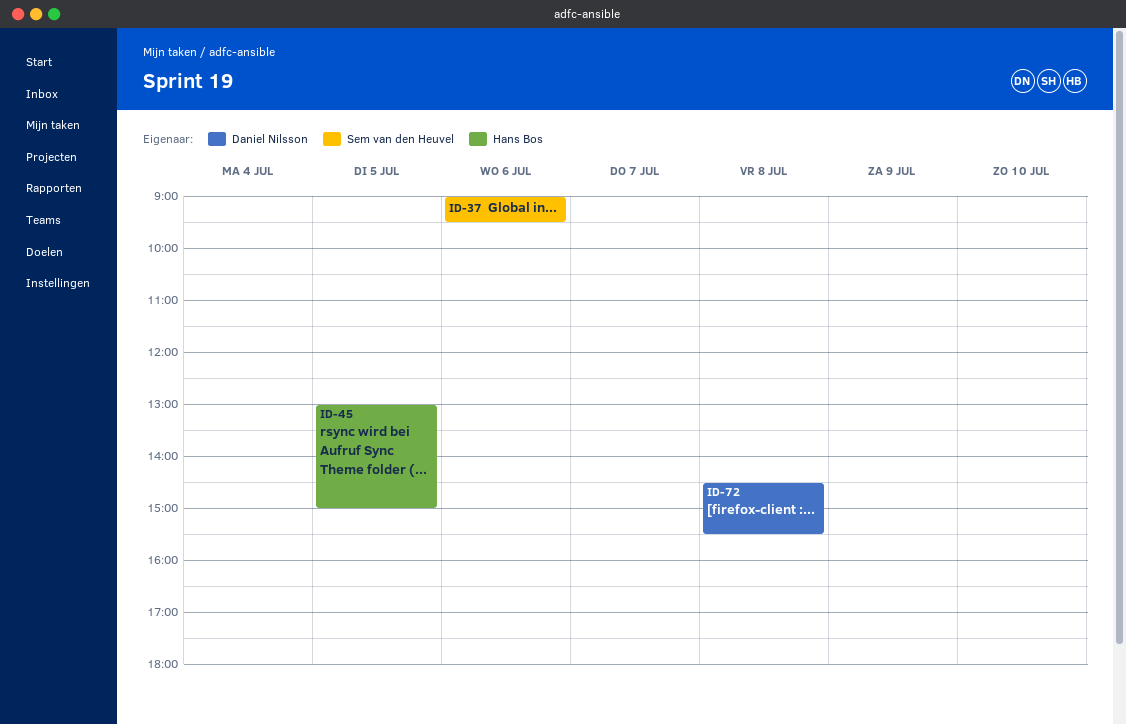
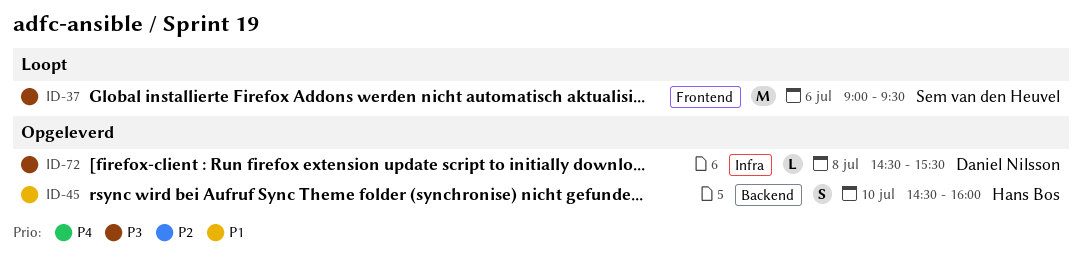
ID-45, day: Jul 5 -> Jul 10
ID-45, begins: 13:00 -> 14:30
ID-45, ends: 15:00 -> 16:00

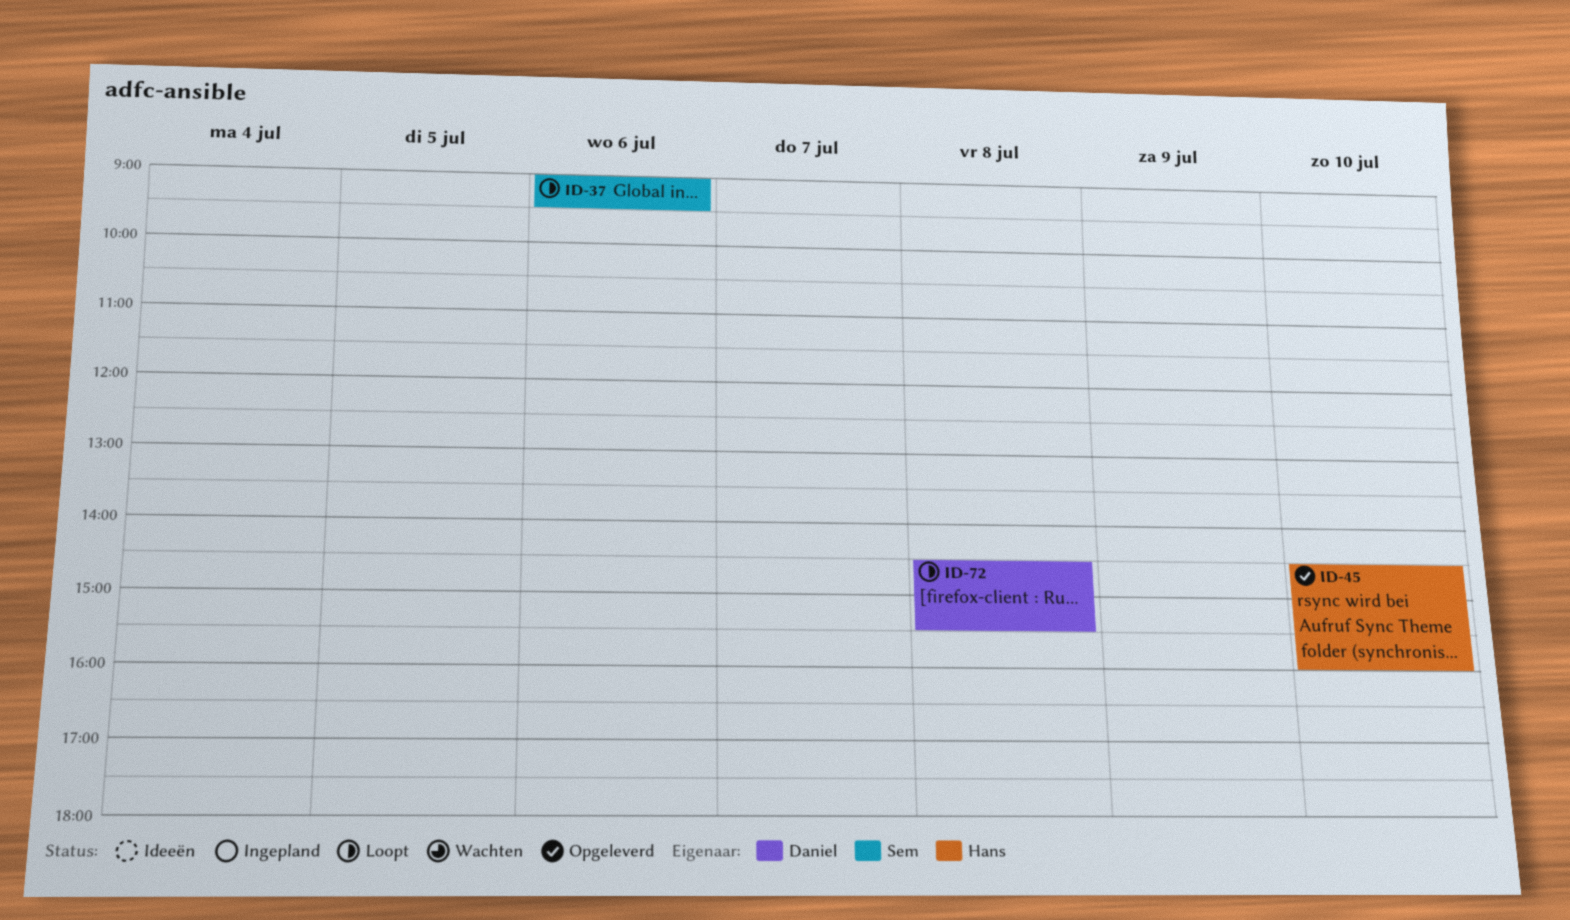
ID-72, status: Opgeleverd -> Loopt

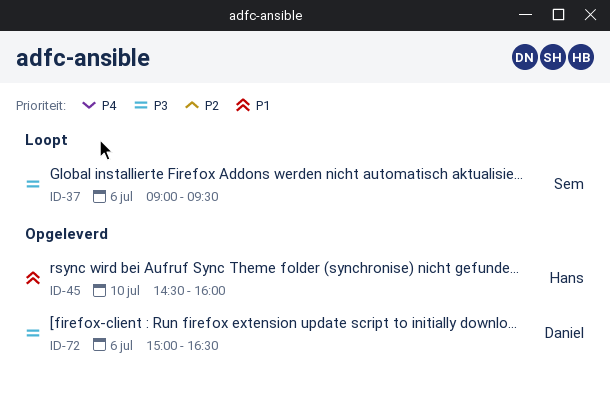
ID-72, status: Loopt -> Opgeleverd
ID-72, day: Jul 8 -> Jul 6
ID-72, begins: 14:30 -> 15:00
ID-72, ends: 15:30 -> 16:30

